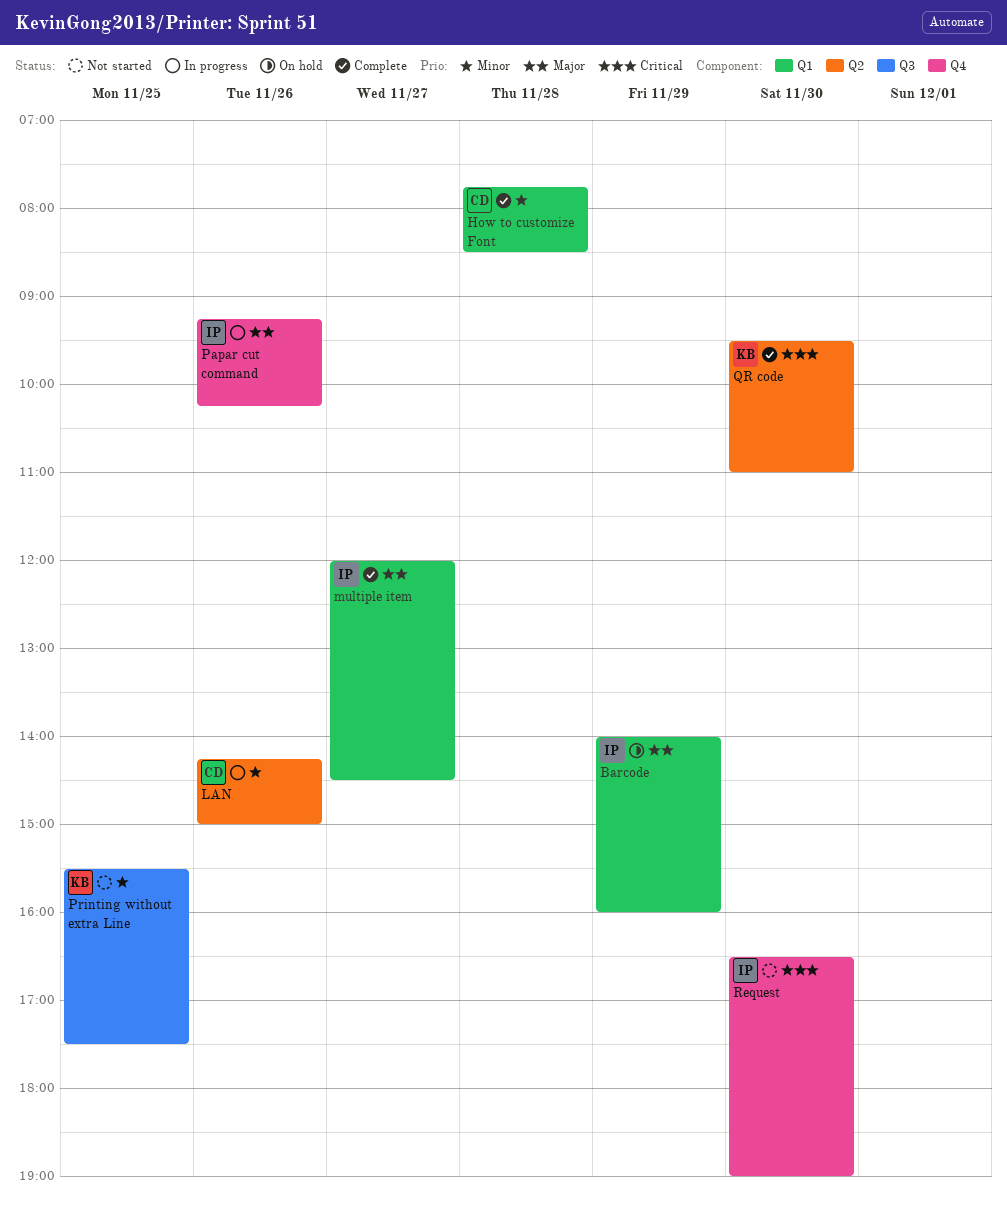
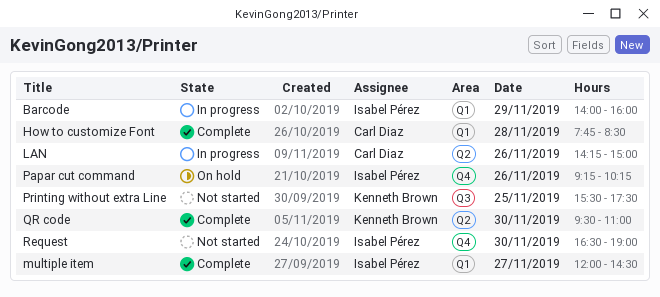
Barcode, status: On hold -> In progress
Papar cut command, status: In progress -> On hold

